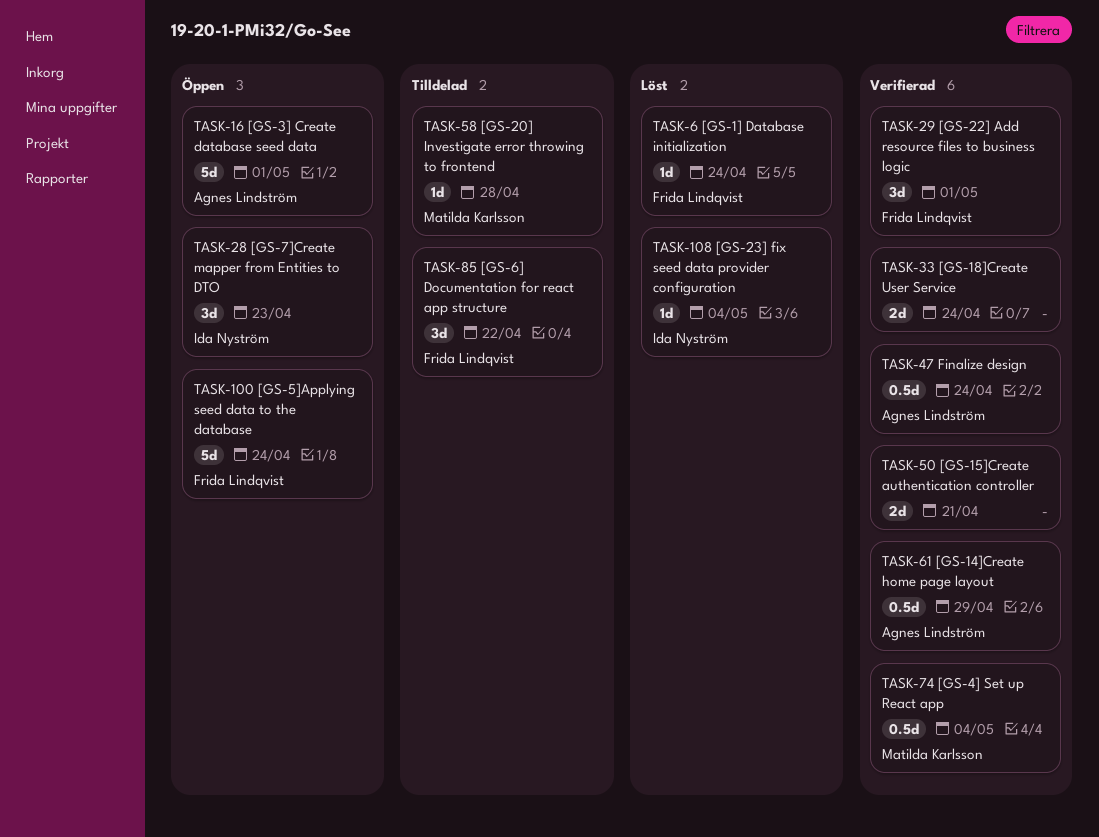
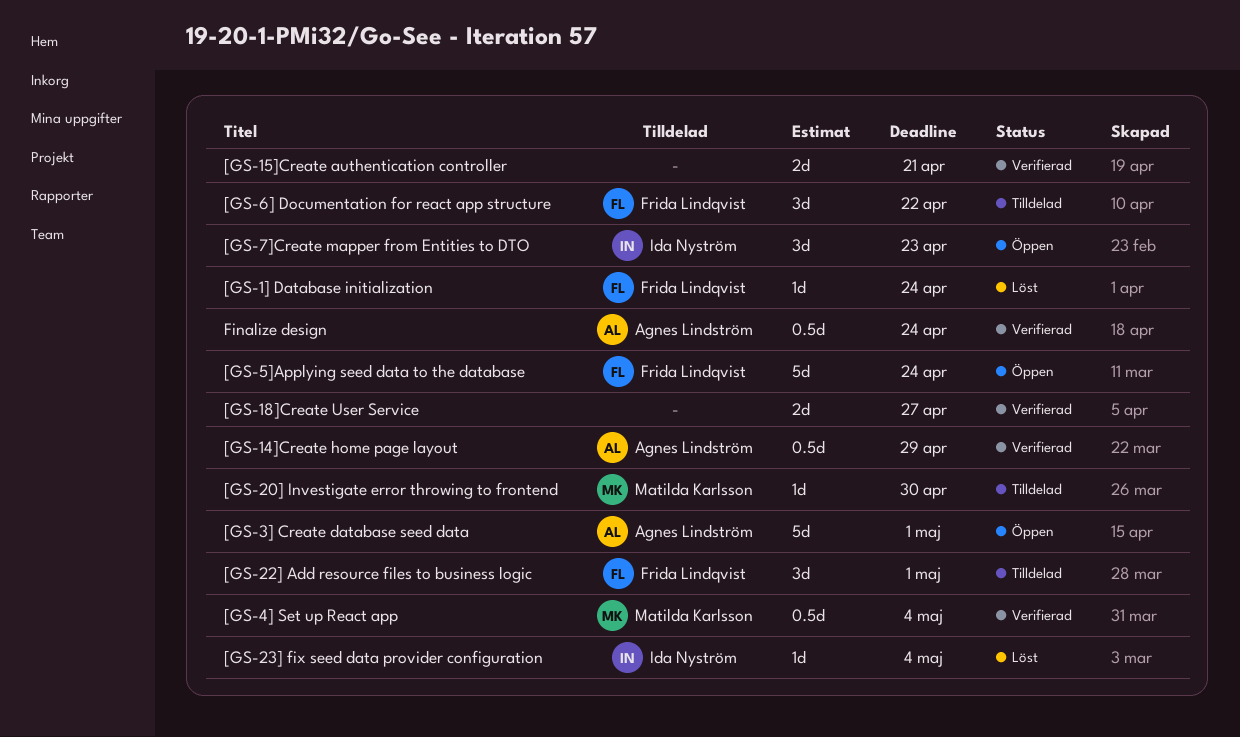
[GS-18]Create User Service, due: Apr 24 -> Apr 27
[GS-20] Investigate error throwing to frontend, due: Apr 28 -> Apr 30
[GS-22] Add resource files to business logic, status: Verifierad -> Tilldelad

